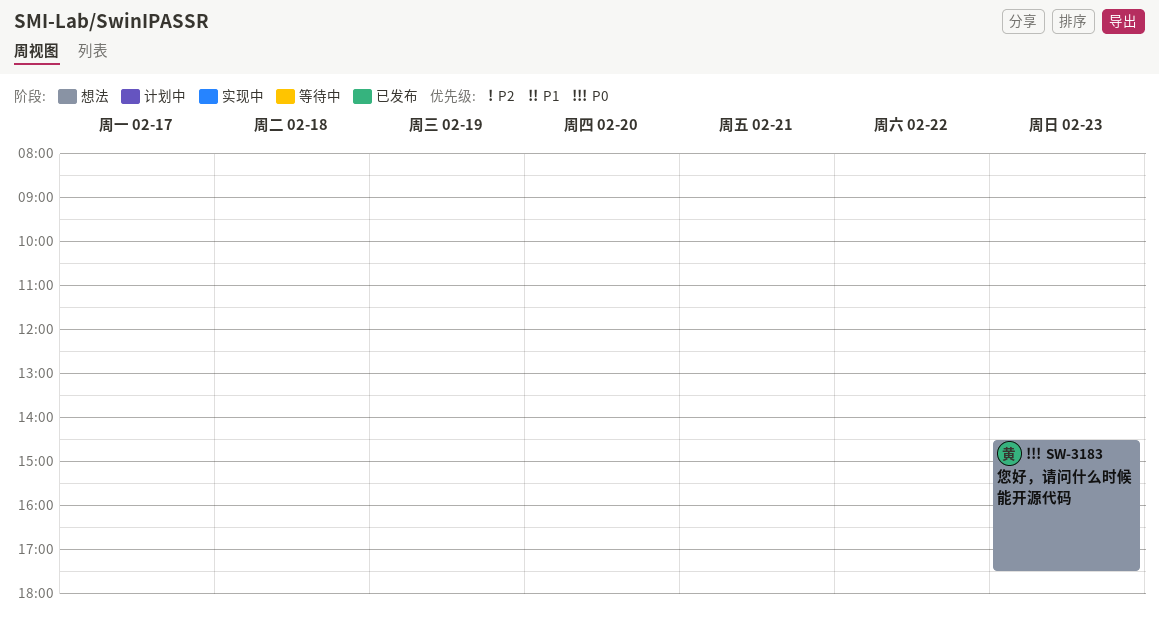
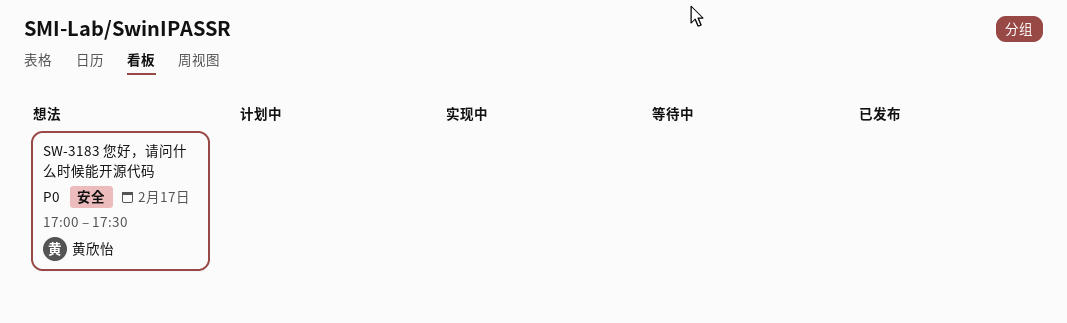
SW-3183, day: Feb 23 -> Feb 17
SW-3183, begins: 14:30 -> 17:00

